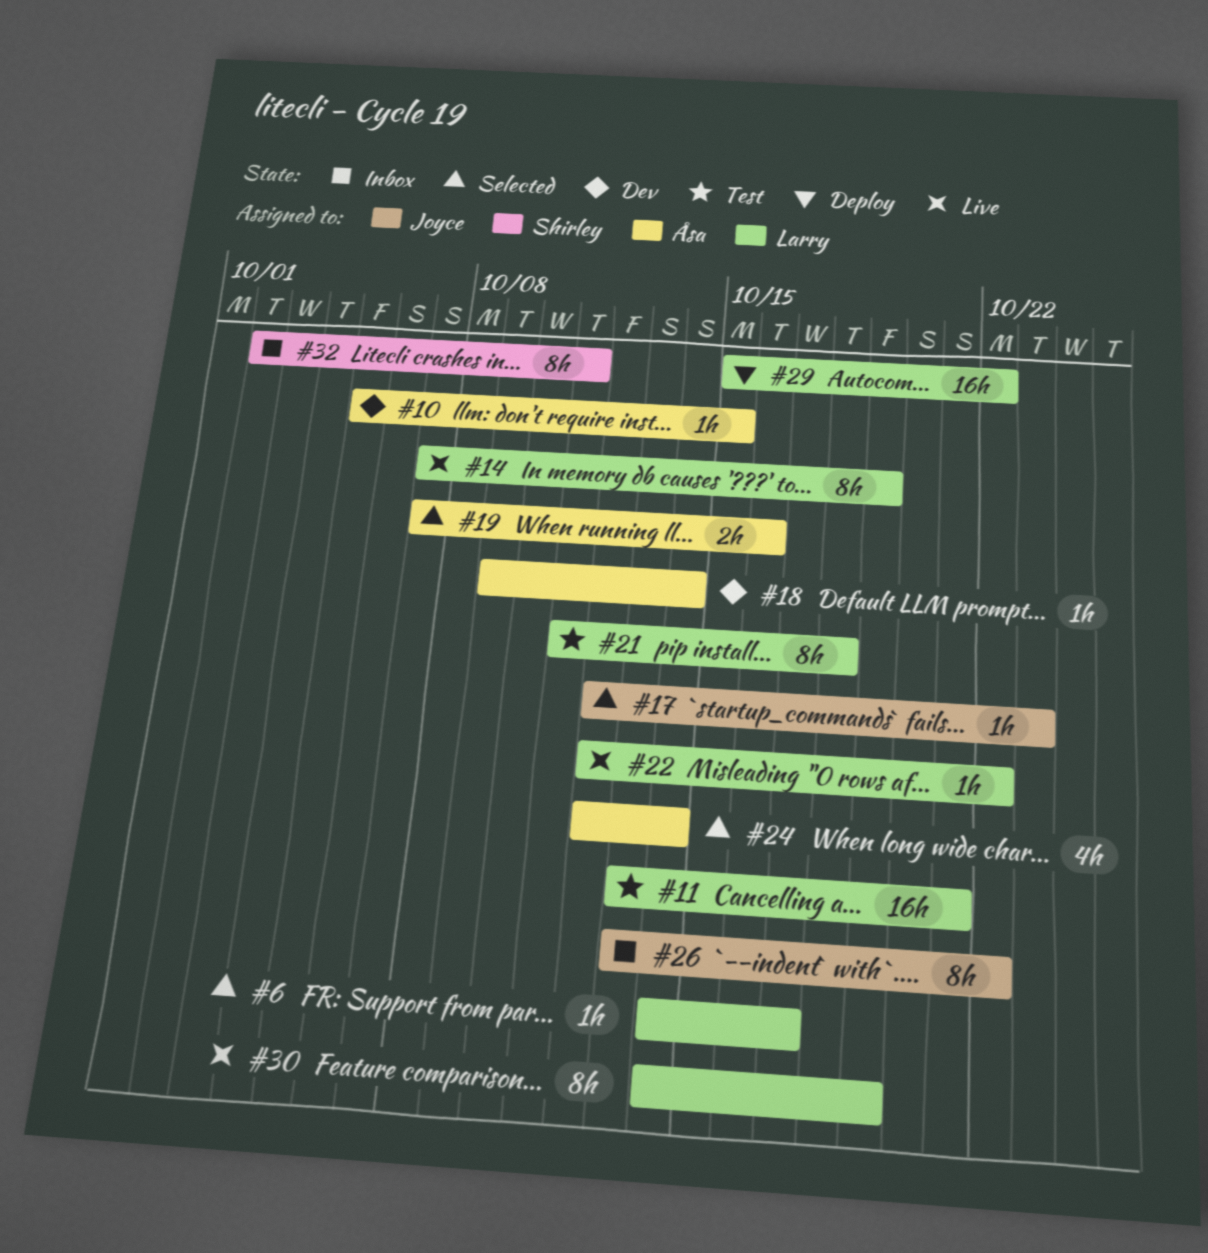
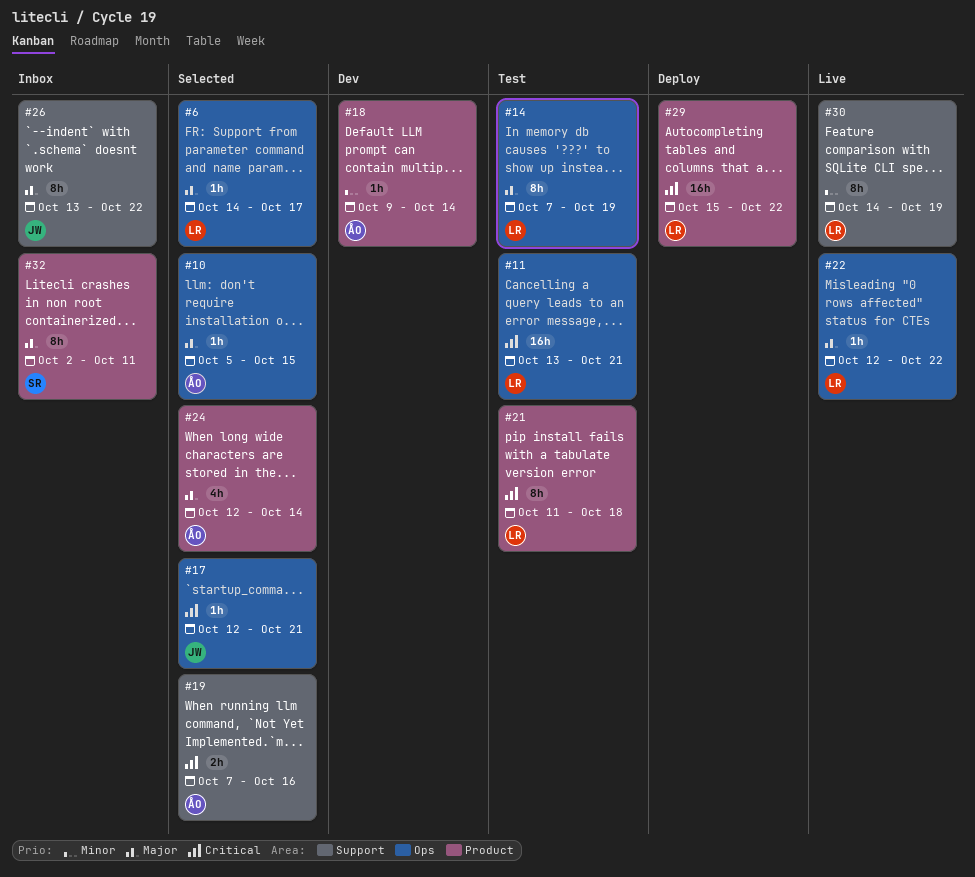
#10, status: Dev -> Selected
#14, status: Live -> Test
#17, due: Oct 23 -> Oct 21

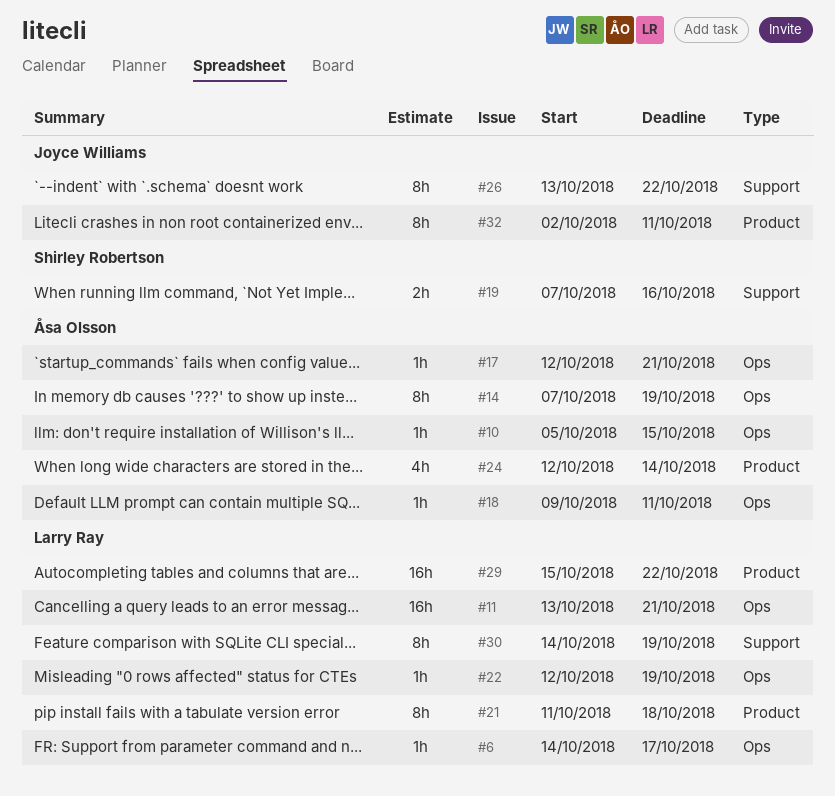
#14, owner: Larry Ray -> Åsa Olsson
#17, owner: Joyce Williams -> Åsa Olsson
#18, label: Product -> Ops
#18, due: Oct 14 -> Oct 11
#19, owner: Åsa Olsson -> Shirley Robertson
#22, due: Oct 22 -> Oct 19
#32, owner: Shirley Robertson -> Joyce Williams

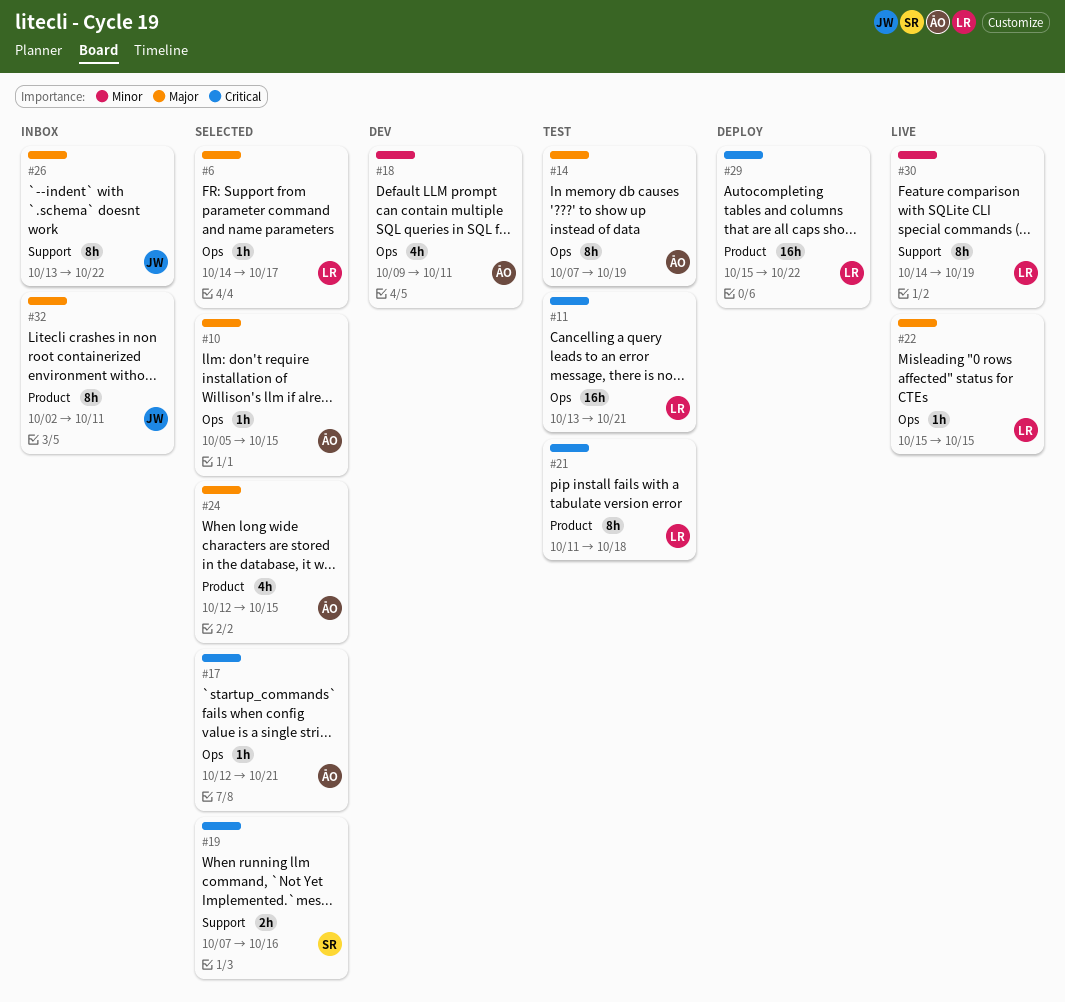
#18, estimate: 1h -> 4h
#22, start: Oct 12 -> Oct 15
#22, due: Oct 19 -> Oct 15
#24, due: Oct 14 -> Oct 15

